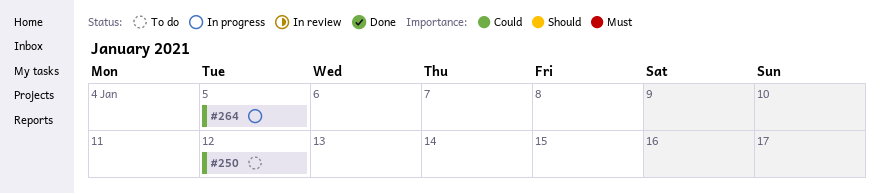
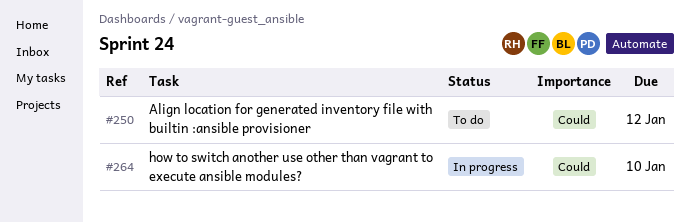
#264, due: Jan 5 -> Jan 10

